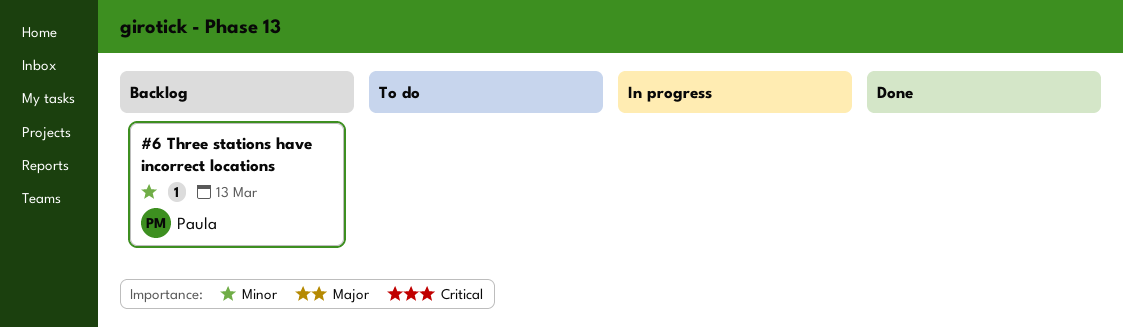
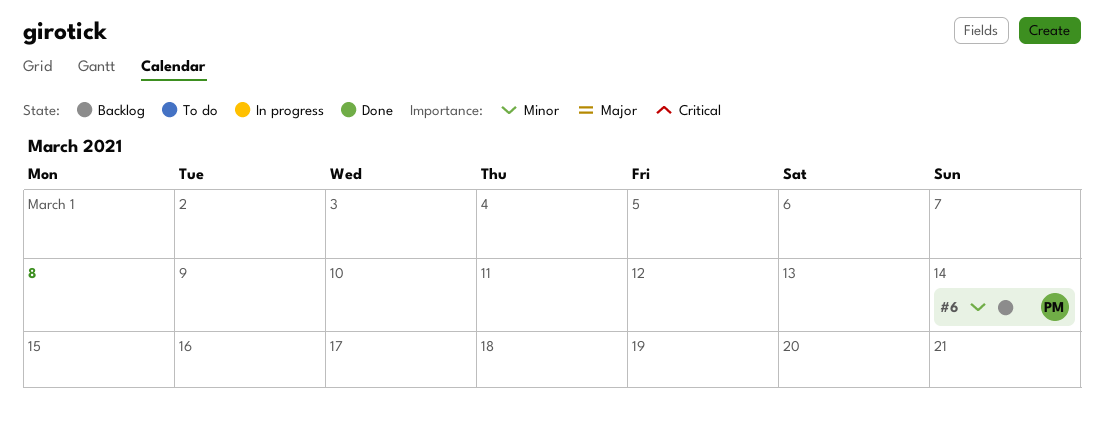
#6, due: Mar 13 -> Mar 14

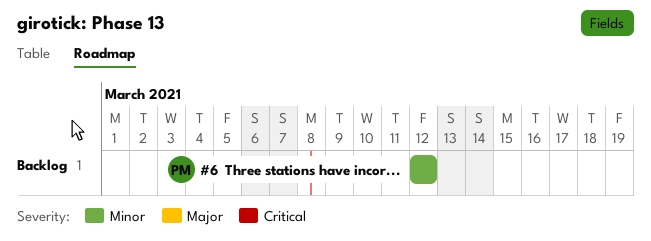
#6, due: Mar 14 -> Mar 12

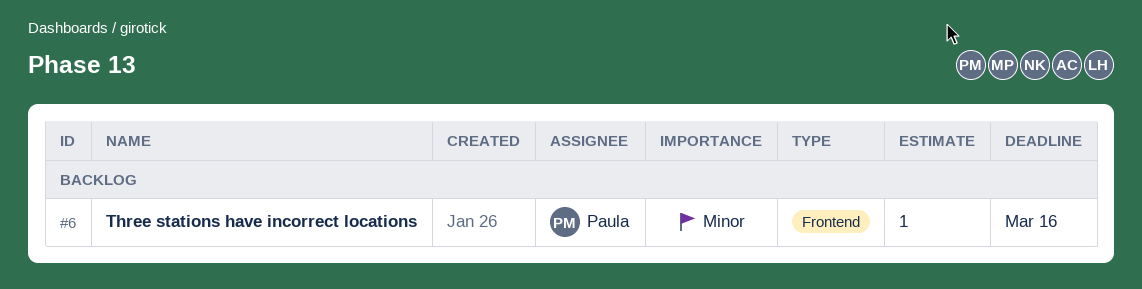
#6, due: Mar 12 -> Mar 16

